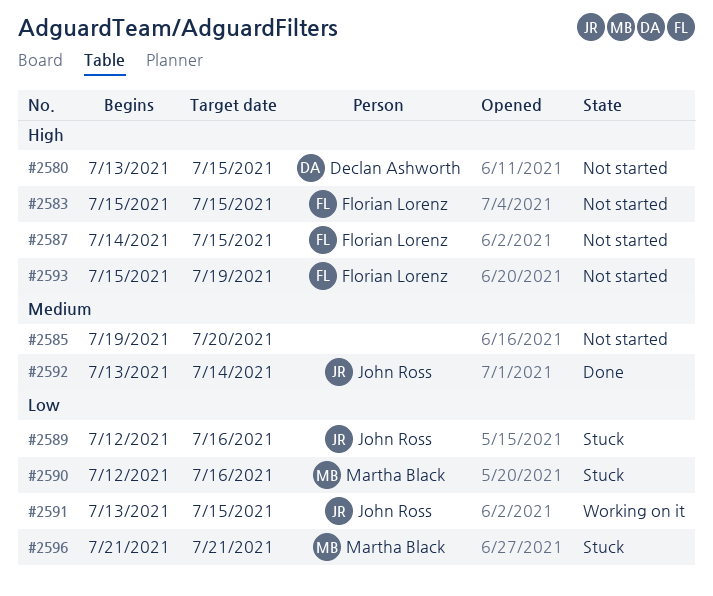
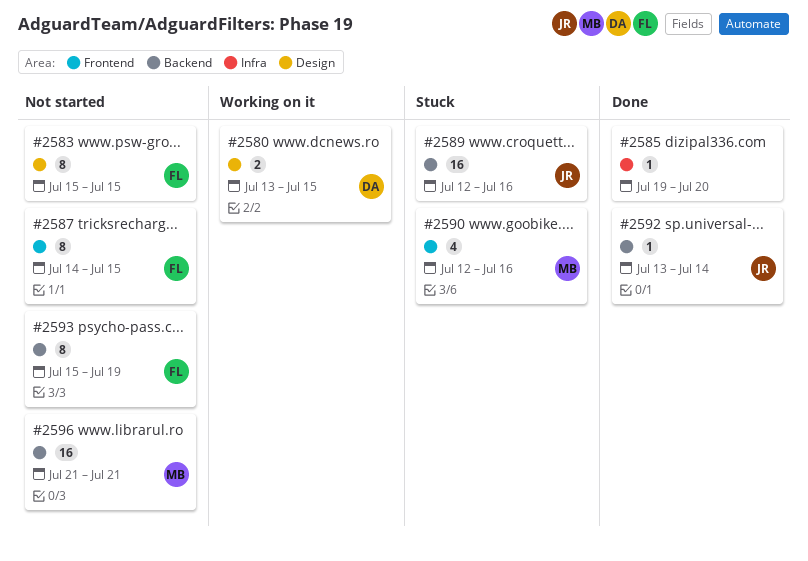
#2580, status: Not started -> Working on it
#2585, status: Not started -> Done
#2591: present -> none
#2596, status: Stuck -> Not started

